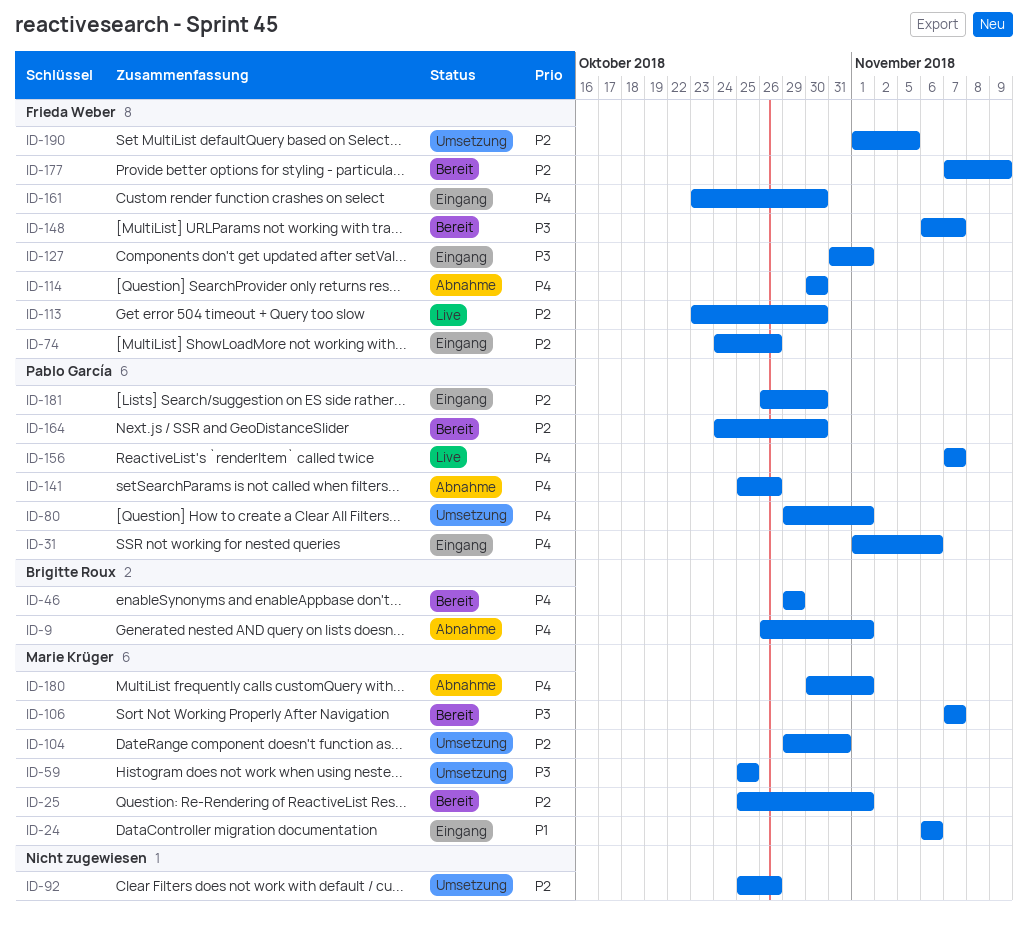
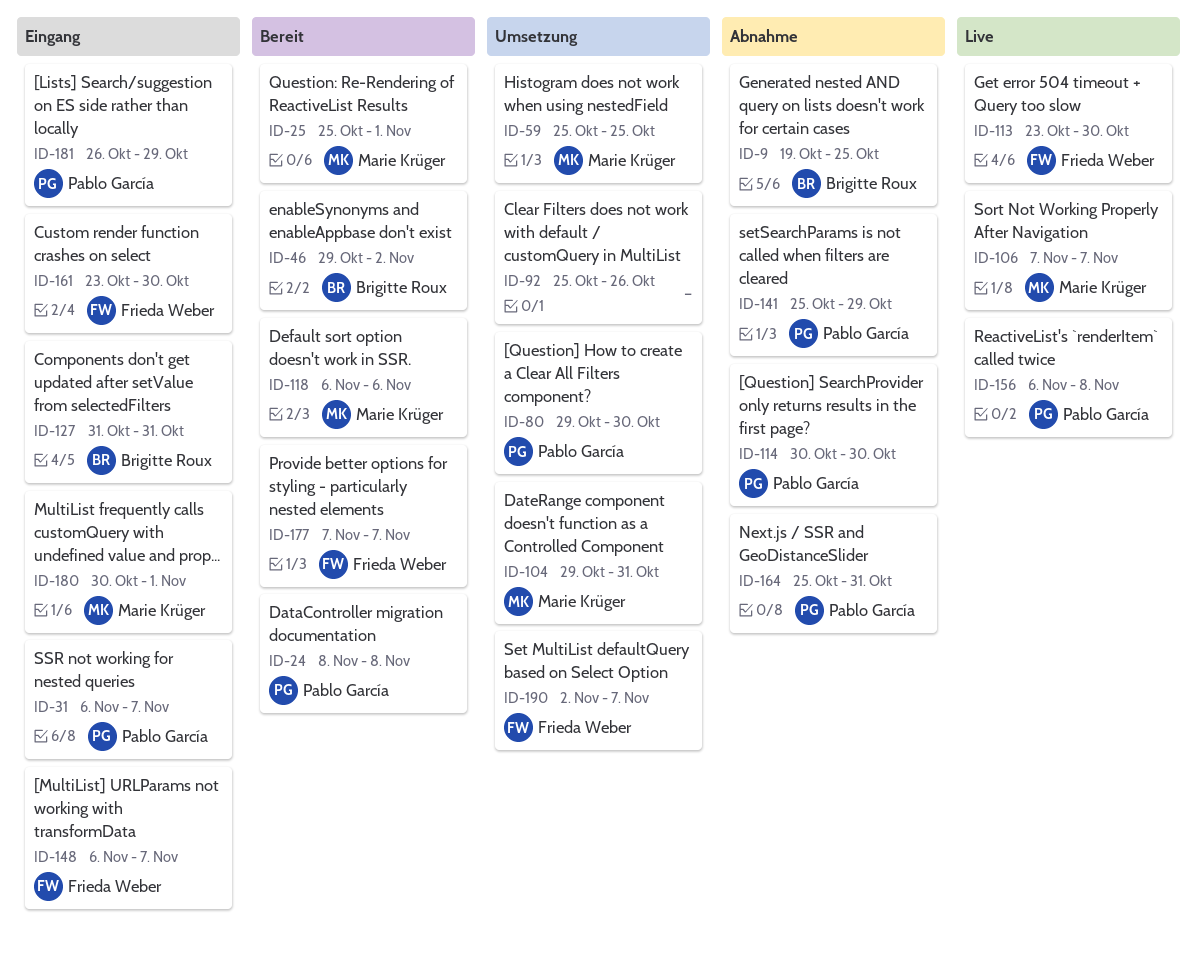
ID-9, start: Oct 26 -> Oct 19
ID-9, due: Nov 1 -> Oct 25
ID-24, status: Eingang -> Bereit
ID-24, owner: Marie Krüger -> Pablo García
ID-24, start: Nov 6 -> Nov 8
ID-24, due: Nov 6 -> Nov 8
ID-31, start: Nov 1 -> Nov 6
ID-31, due: Nov 6 -> Nov 7
ID-46, due: Oct 29 -> Nov 2
ID-74: present -> none
ID-80, due: Nov 1 -> Oct 30
ID-106, status: Bereit -> Live
ID-114, owner: Frieda Weber -> Pablo García
ID-118: none -> present
ID-127, owner: Frieda Weber -> Brigitte Roux
ID-127, due: Nov 1 -> Oct 31
ID-141, due: Oct 26 -> Oct 29
ID-148, status: Bereit -> Eingang
ID-156, start: Nov 7 -> Nov 6
ID-156, due: Nov 7 -> Nov 8
ID-164, status: Bereit -> Abnahme
ID-164, start: Oct 24 -> Oct 25
ID-164, due: Oct 30 -> Oct 31
ID-177, due: Nov 9 -> Nov 7
ID-180, status: Abnahme -> Eingang
ID-181, due: Oct 30 -> Oct 29
ID-190, start: Nov 1 -> Nov 2
ID-190, due: Nov 5 -> Nov 7

